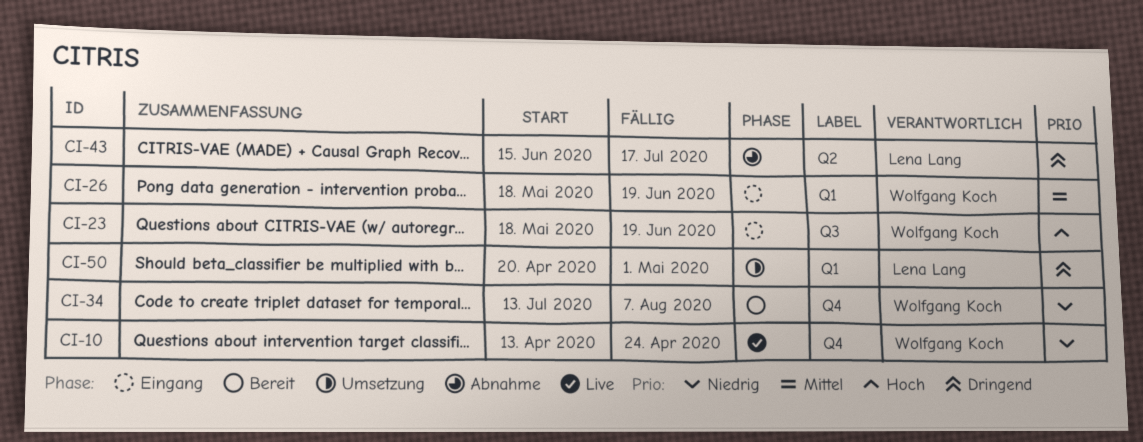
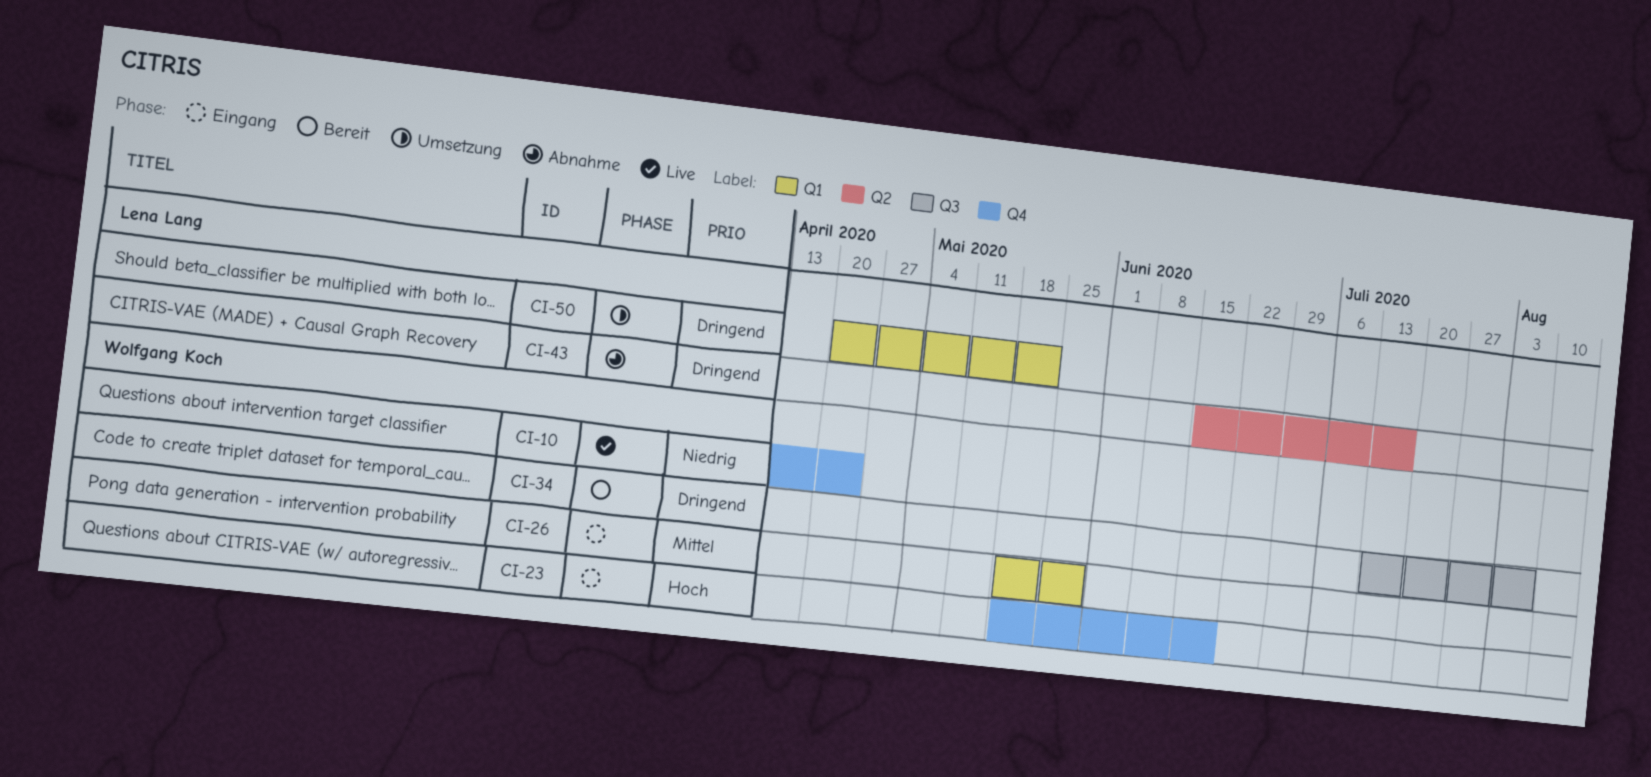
CI-23, label: Q3 -> Q4
CI-26, due: Jun 19 -> May 29
CI-34, priority: Niedrig -> Dringend
CI-34, label: Q4 -> Q3
CI-50, due: May 1 -> May 22

